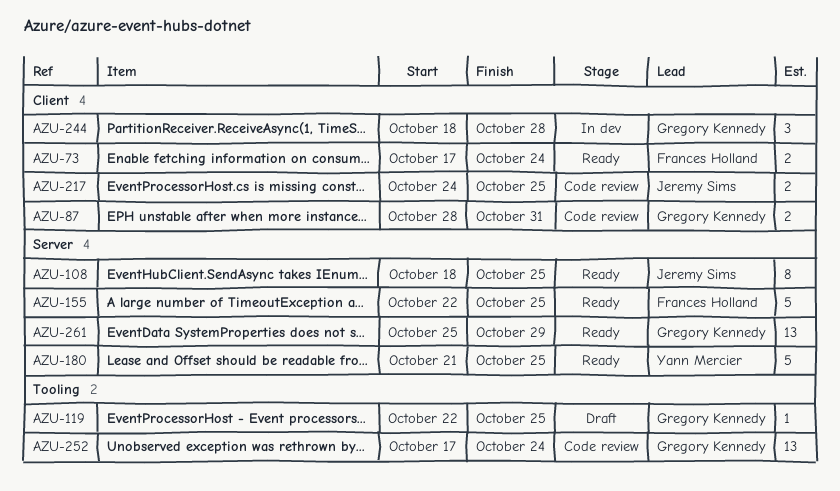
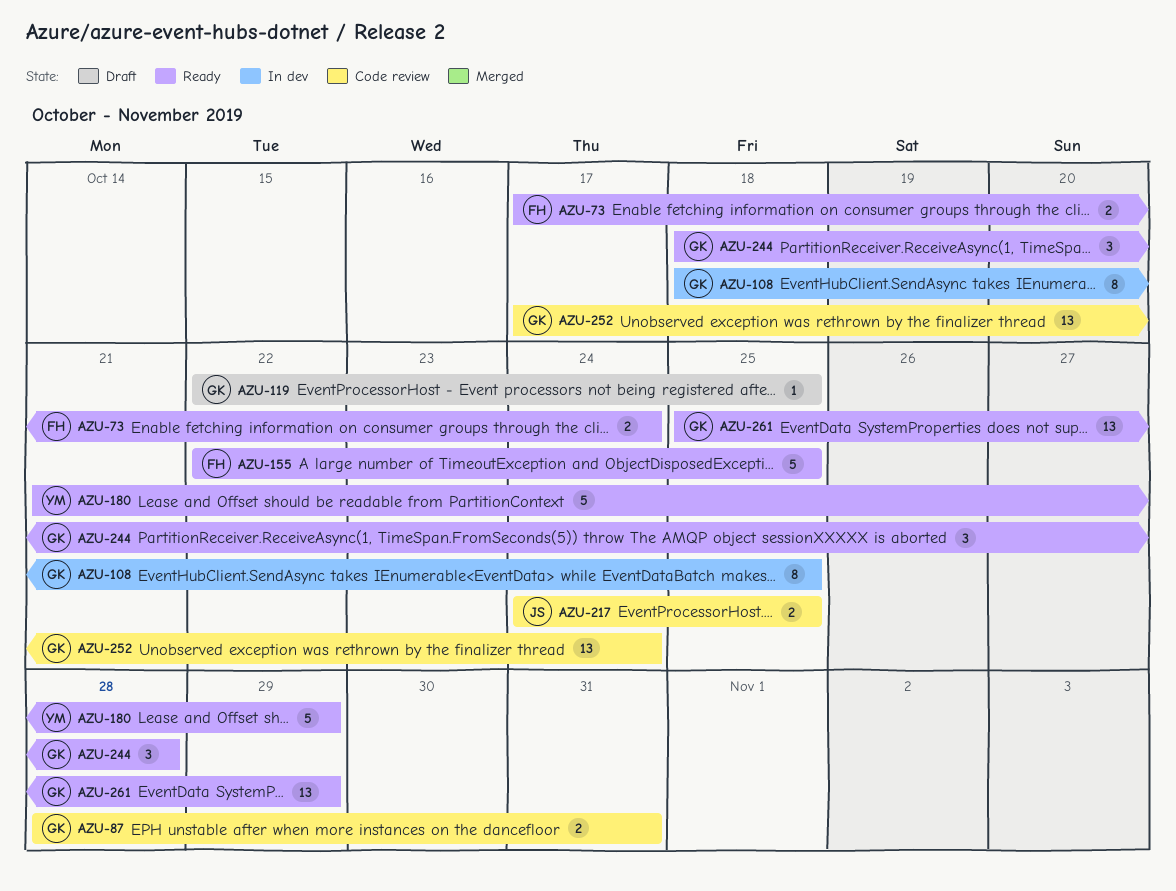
AZU-108, status: Ready -> In dev
AZU-108, owner: Jeremy Sims -> Gregory Kennedy
AZU-180, due: Oct 25 -> Oct 29
AZU-244, status: In dev -> Ready

